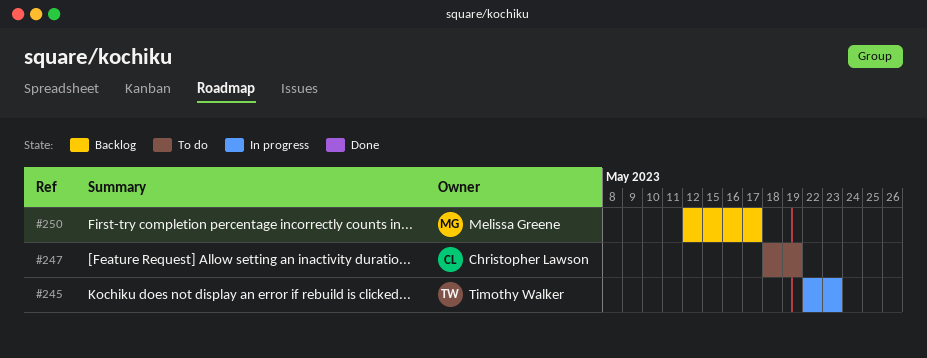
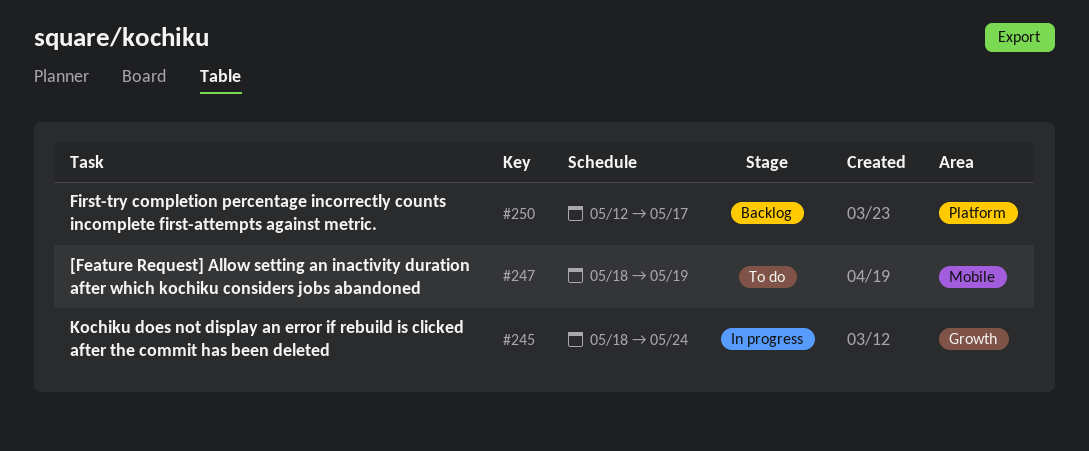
#245, start: May 22 -> May 18
#245, due: May 23 -> May 24

